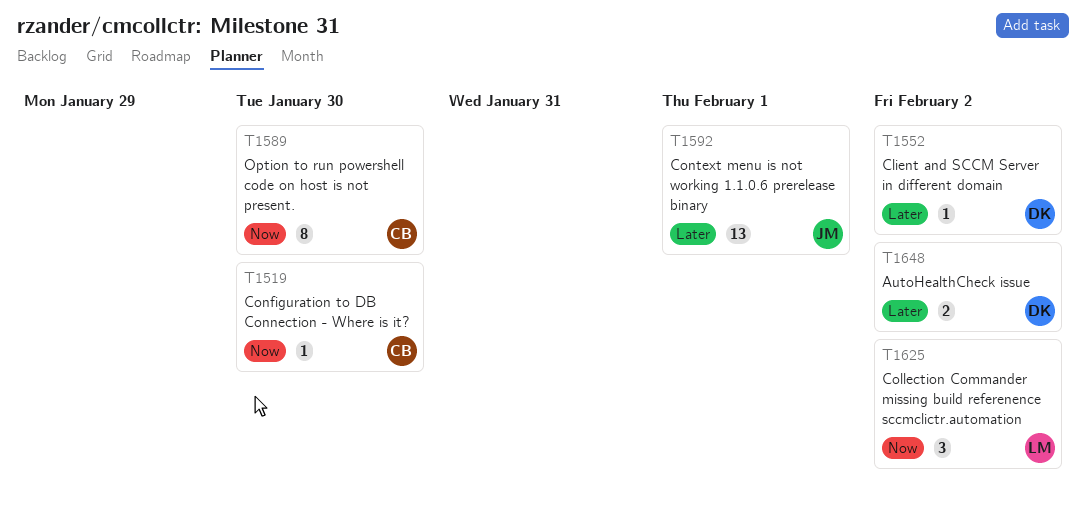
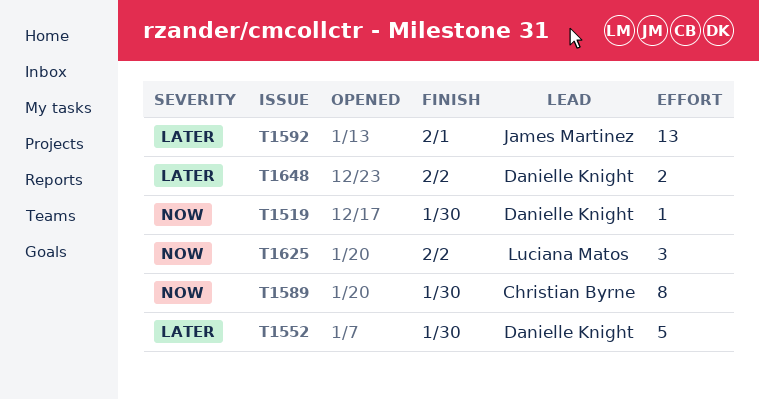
T1519, owner: Christian Byrne -> Danielle Knight
T1552, estimate: 1 -> 5
T1552, due: Feb 2 -> Jan 30

